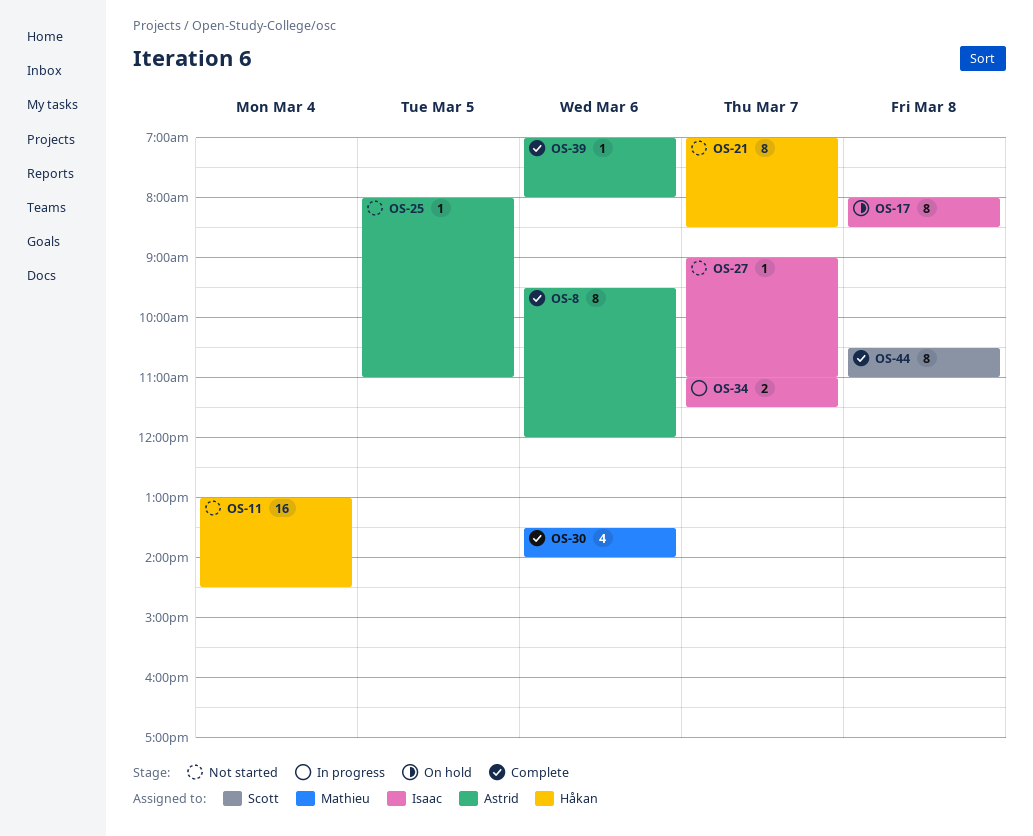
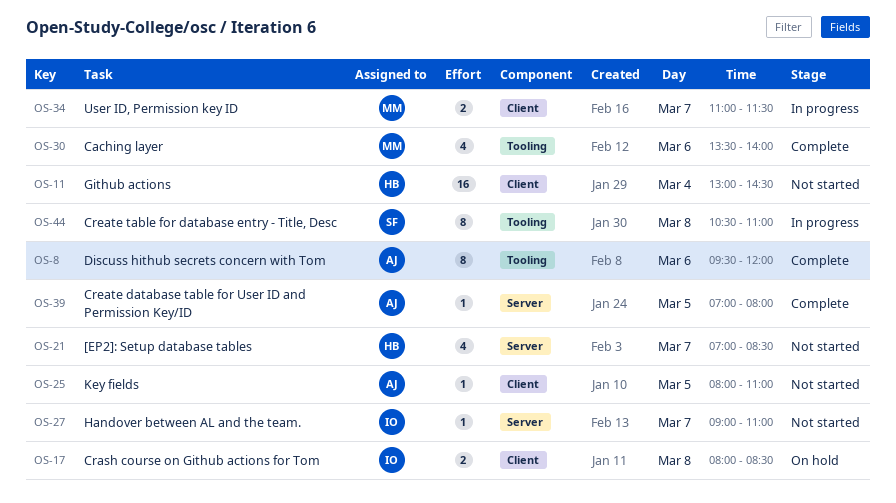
OS-17, estimate: 8 -> 2
OS-21, estimate: 8 -> 4
OS-34, owner: Isaac -> Mathieu
OS-39, day: Mar 6 -> Mar 5
OS-44, status: Complete -> In progress

